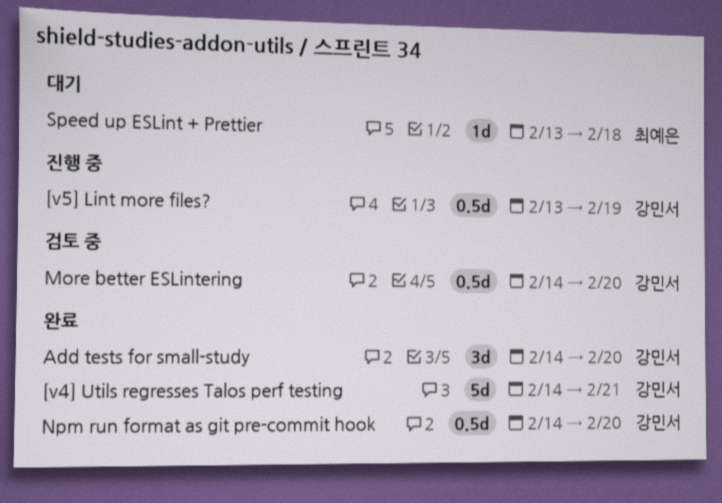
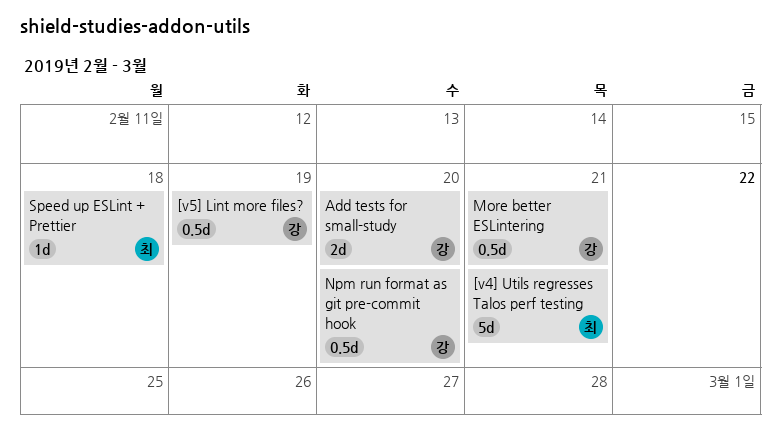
[v4] Utils regresses Talos perf testing, owner: 강민서 -> 최예은
Add tests for small-study, estimate: 3d -> 2d
More better ESLintering, due: Feb 20 -> Feb 21

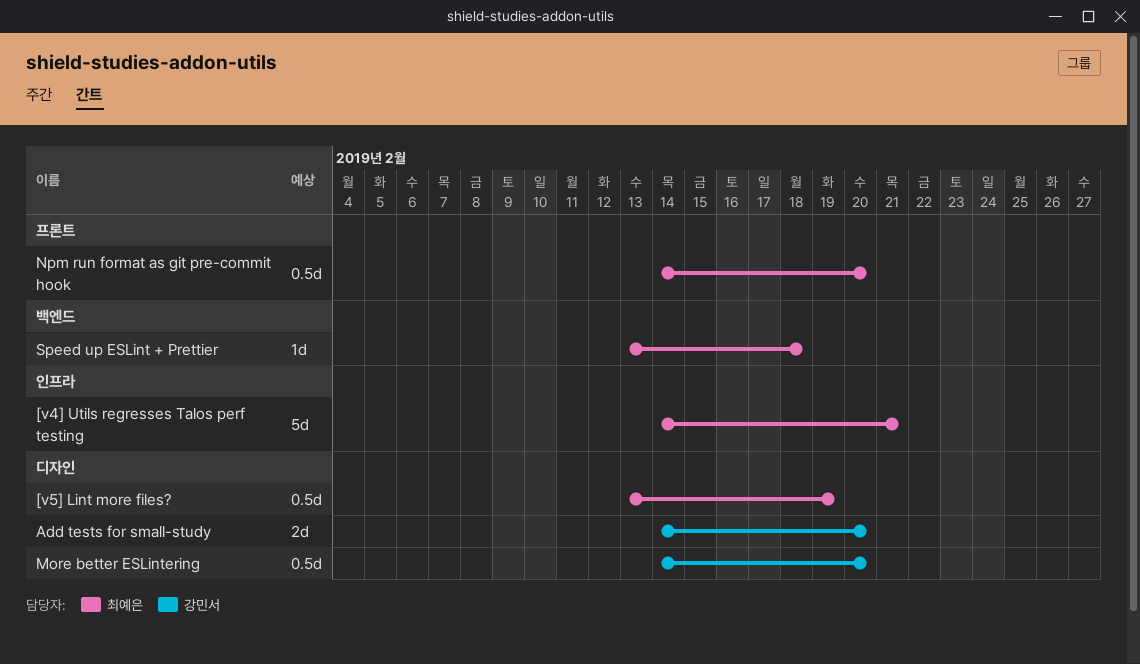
[v5] Lint more files?, owner: 강민서 -> 최예은
More better ESLintering, due: Feb 21 -> Feb 20
Npm run format as git pre-commit hook, owner: 강민서 -> 최예은

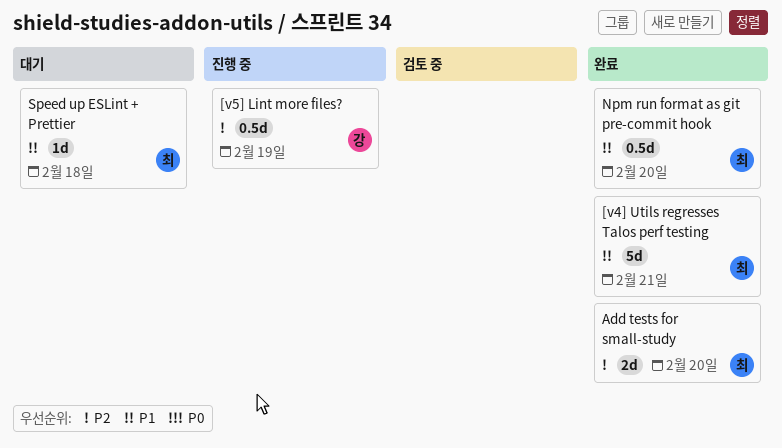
[v5] Lint more files?, owner: 최예은 -> 강민서
Add tests for small-study, owner: 강민서 -> 최예은
More better ESLintering: present -> none

